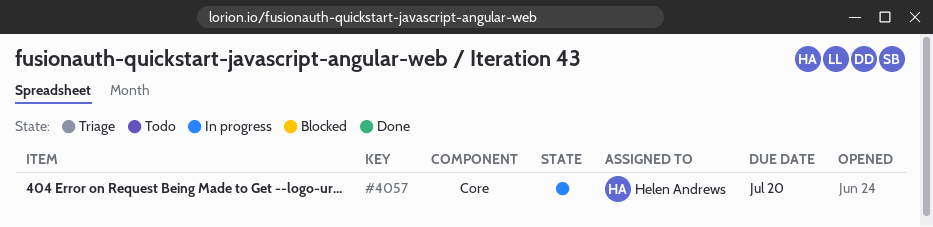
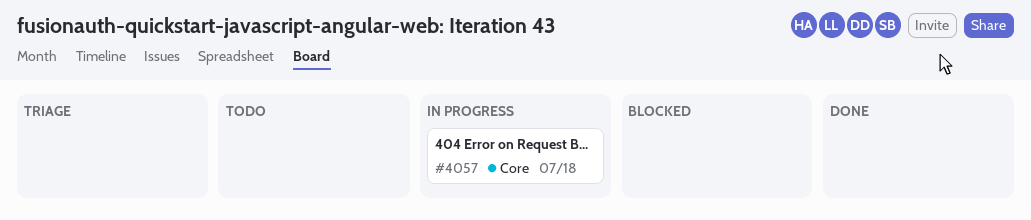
#4057, due: Jul 20 -> Jul 18

